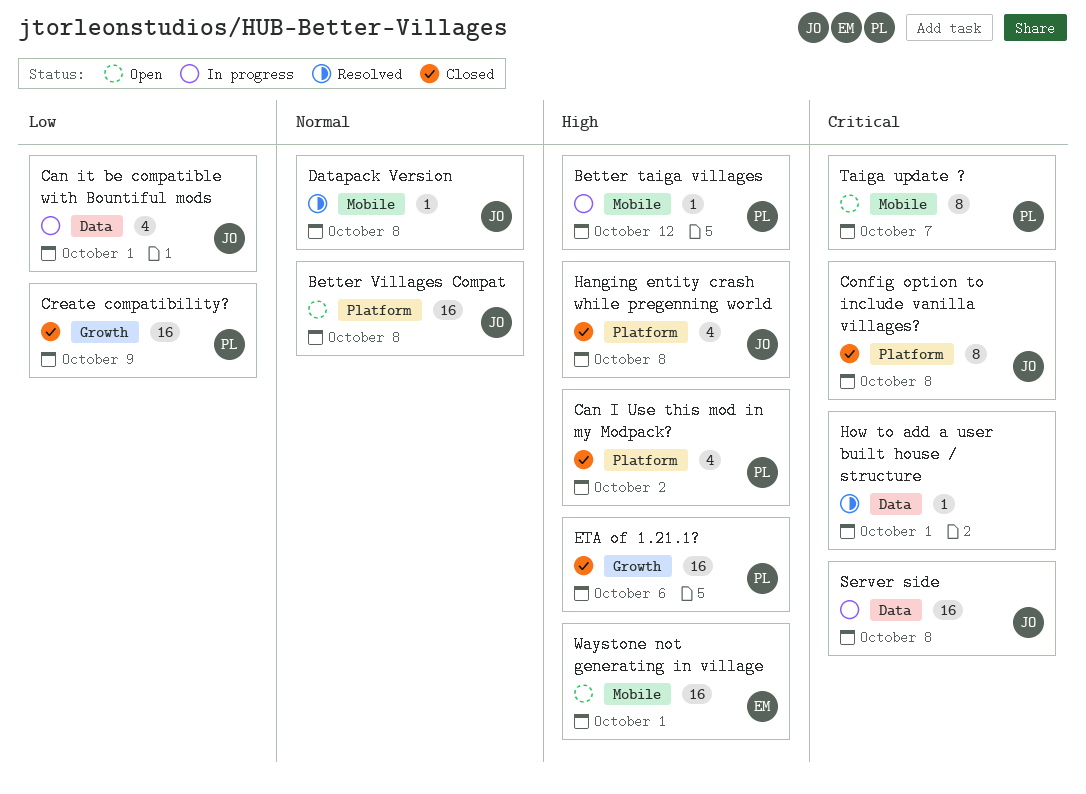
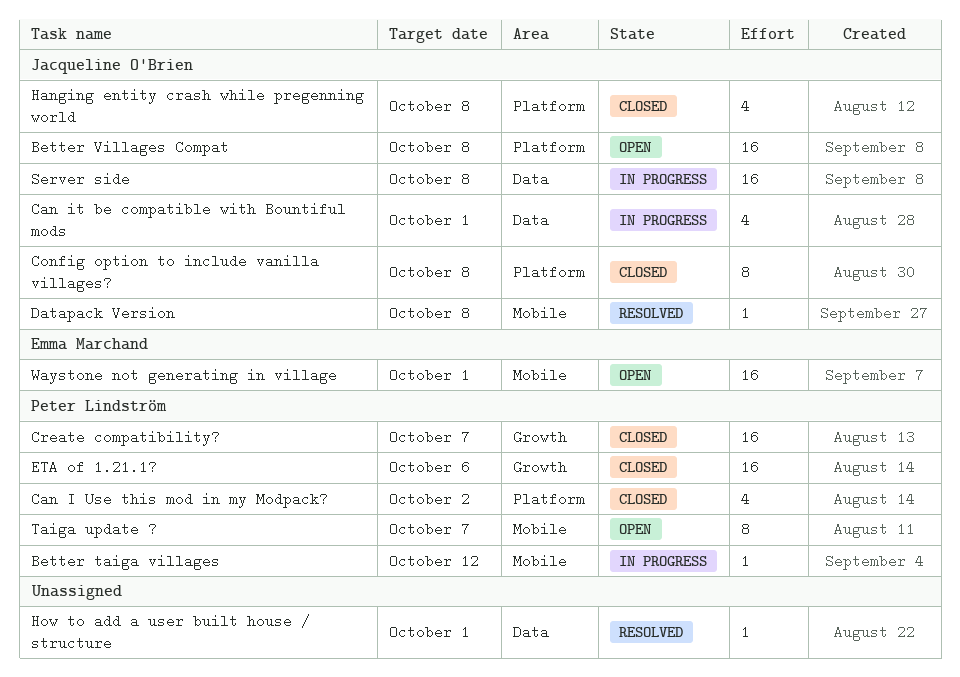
Create compatibility?, due: Oct 9 -> Oct 7

